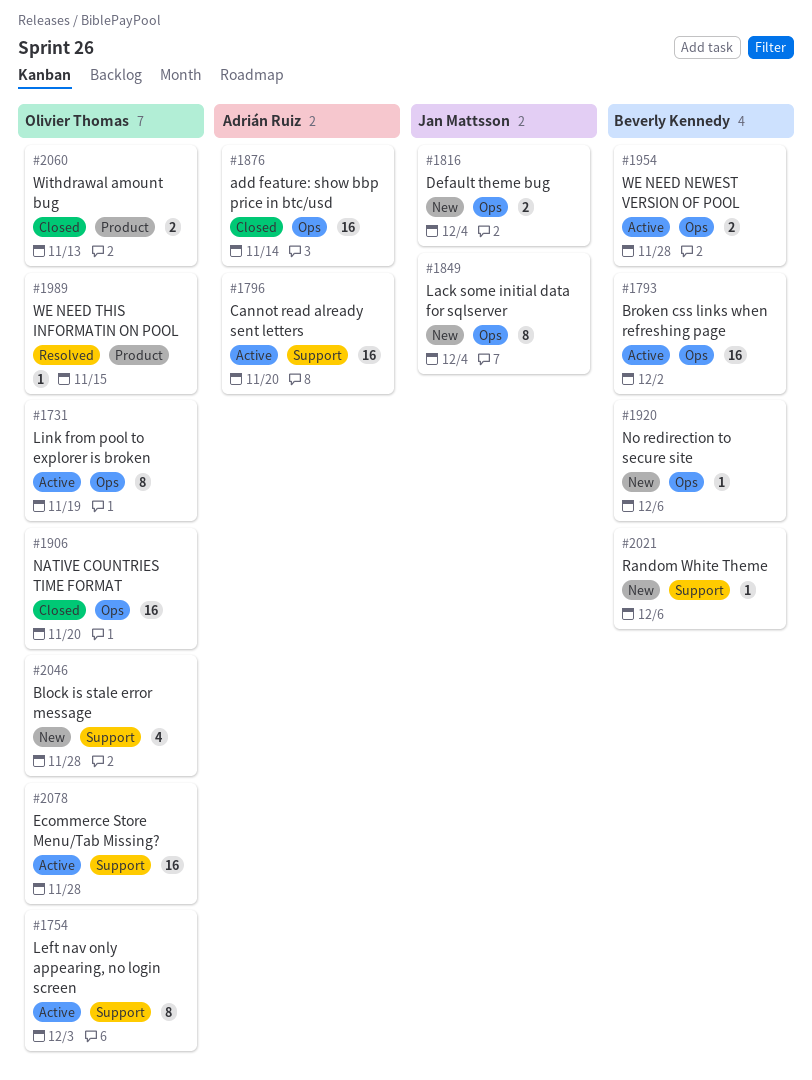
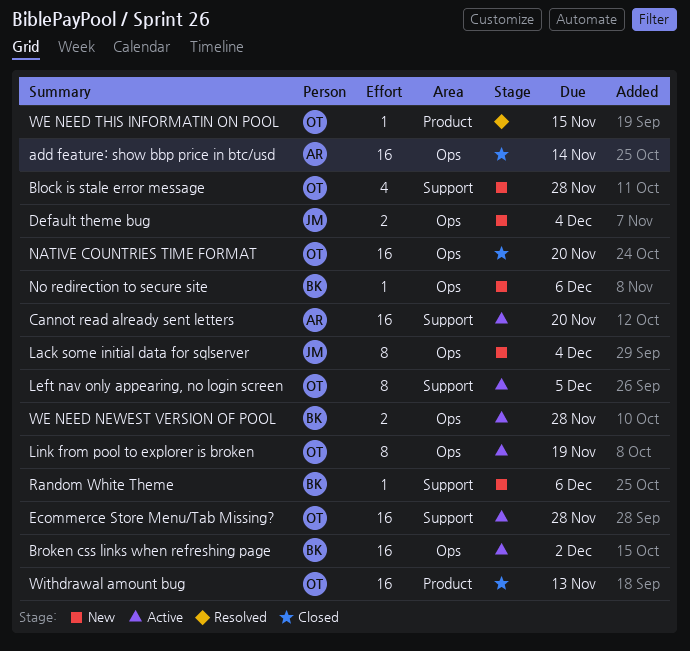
Left nav only appearing, no login screen, due: Dec 3 -> Dec 5
Withdrawal amount bug, estimate: 2 -> 16

